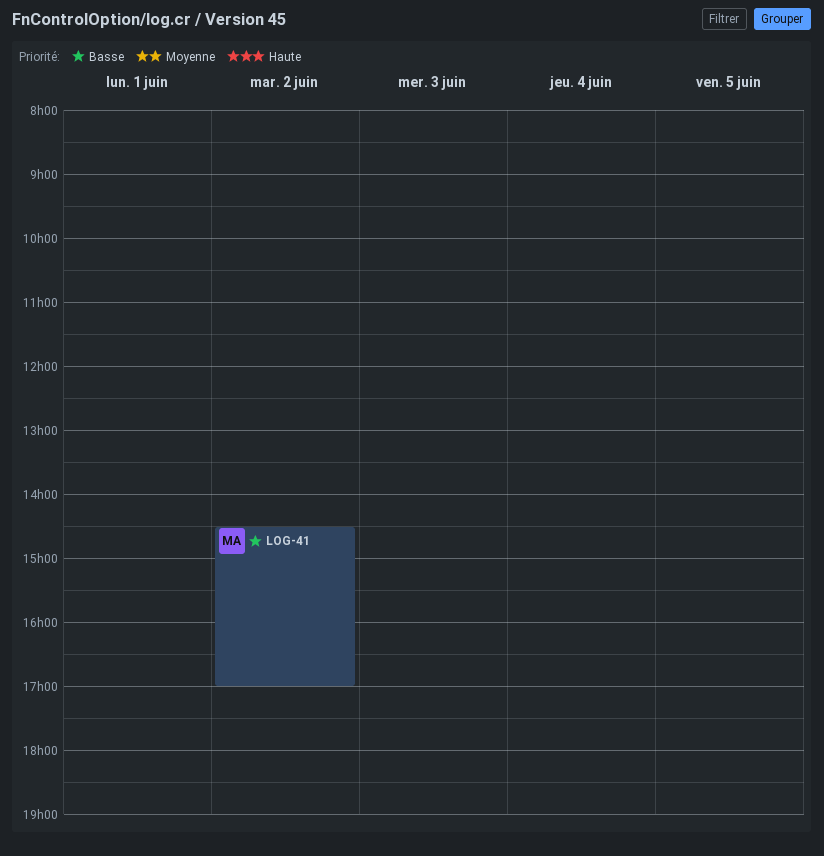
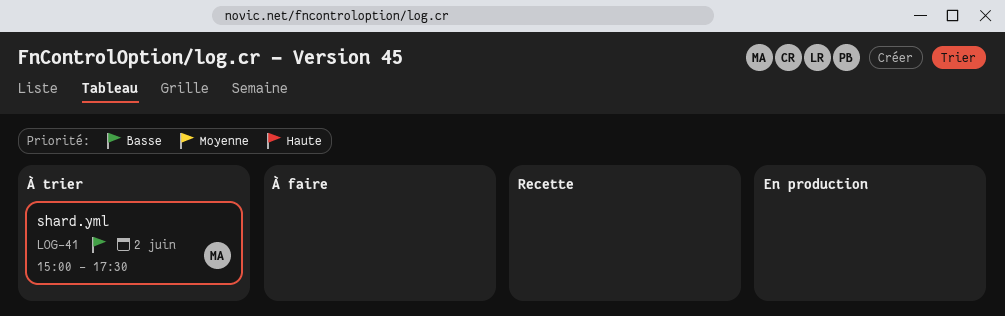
LOG-41, begins: 14:30 -> 15:00
LOG-41, ends: 17:00 -> 17:30

